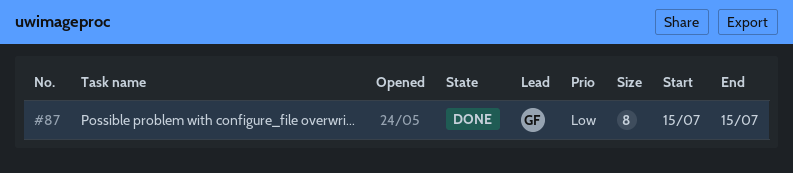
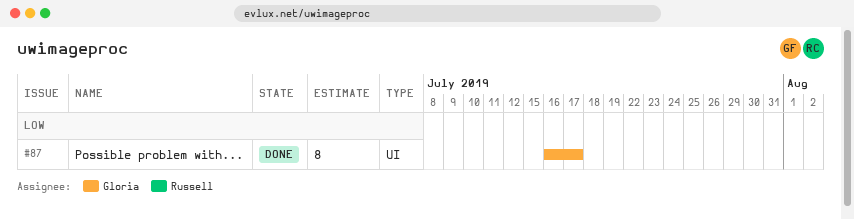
#87, start: Jul 15 -> Jul 16
#87, due: Jul 15 -> Jul 17

